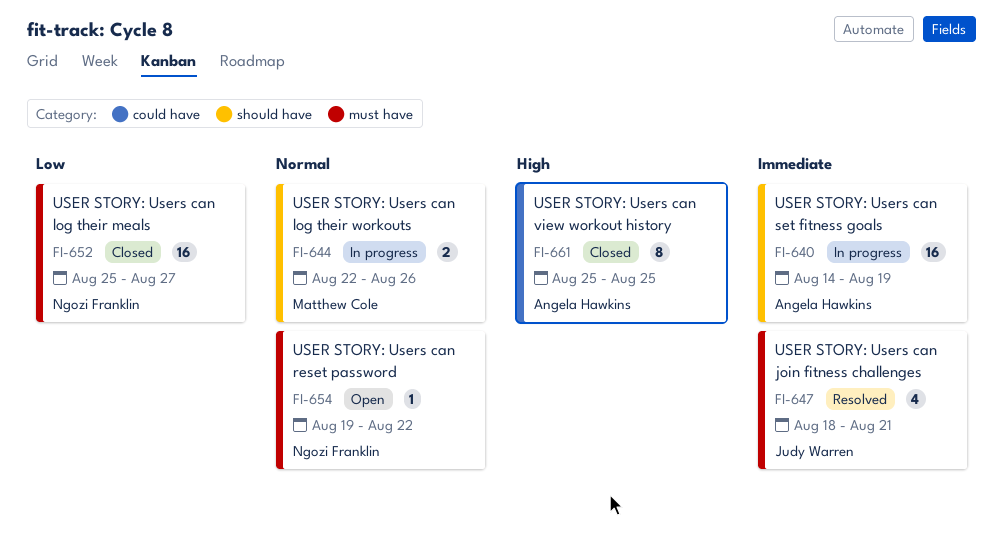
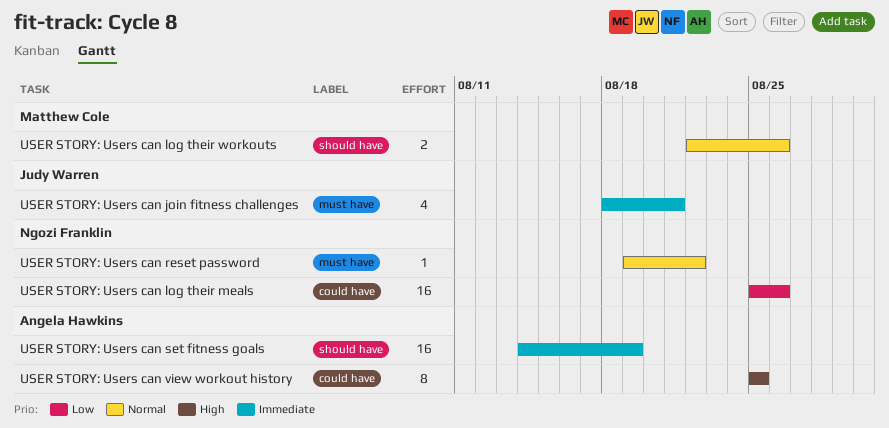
USER STORY: Users can log their meals, label: must have -> could have
USER STORY: Users can log their meals, due: Aug 27 -> Aug 26

